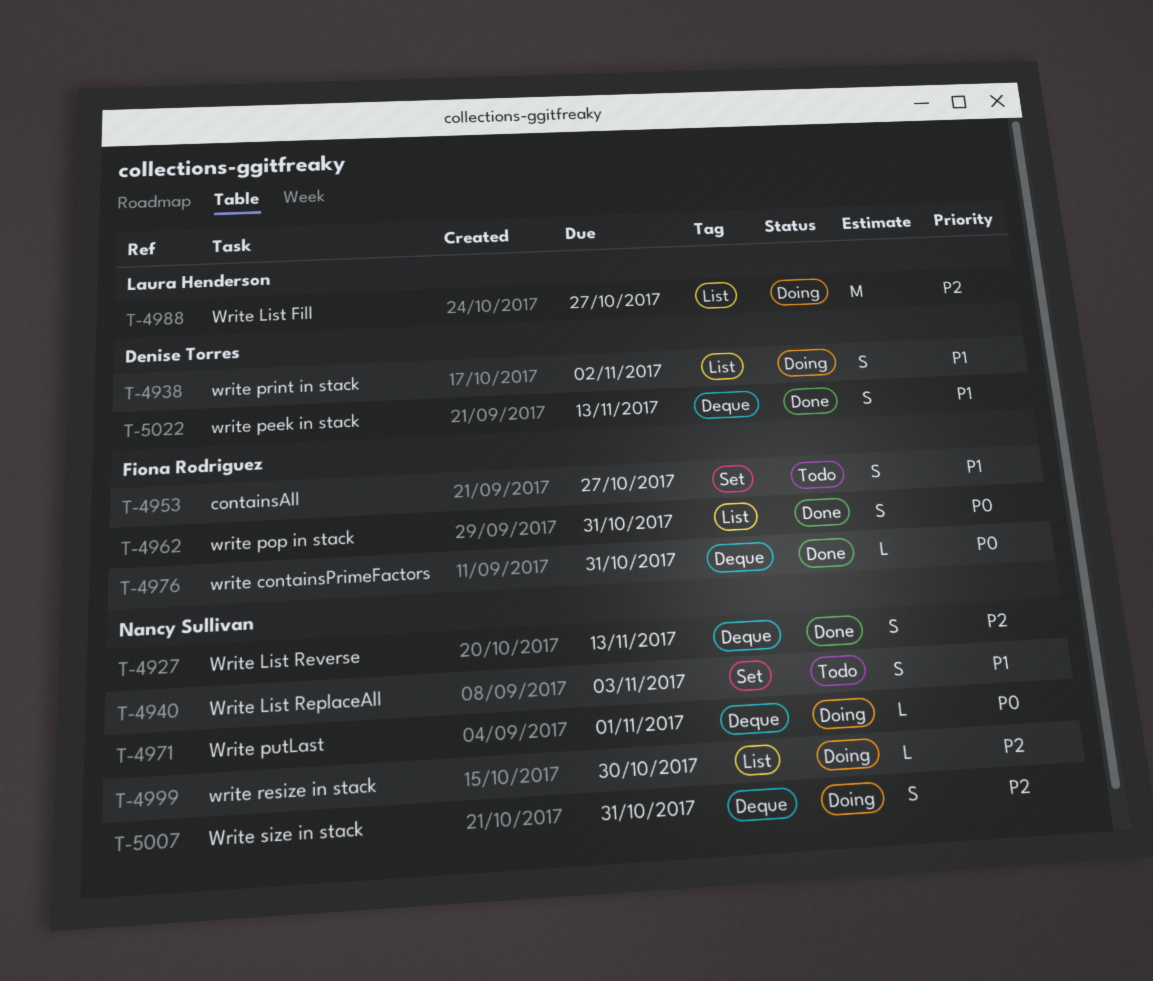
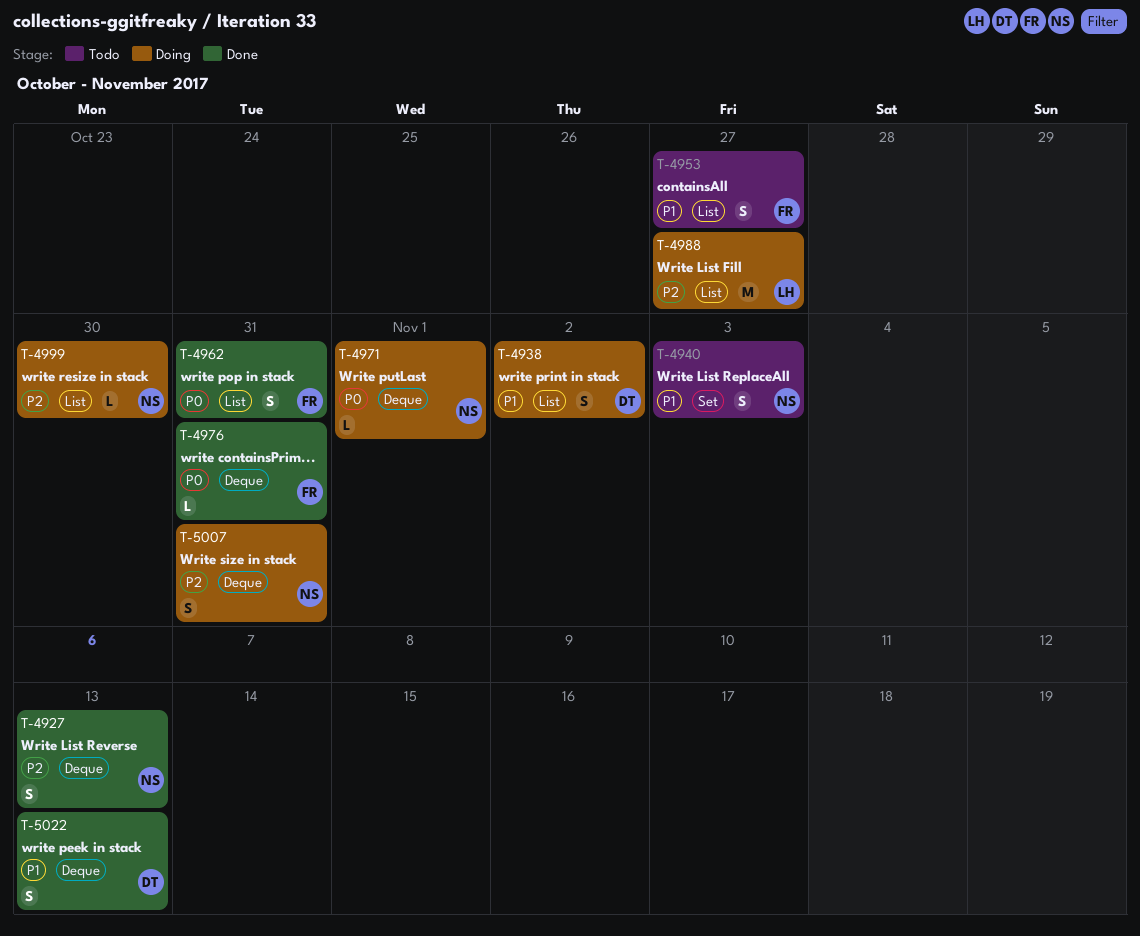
T-4953, label: Set -> List

